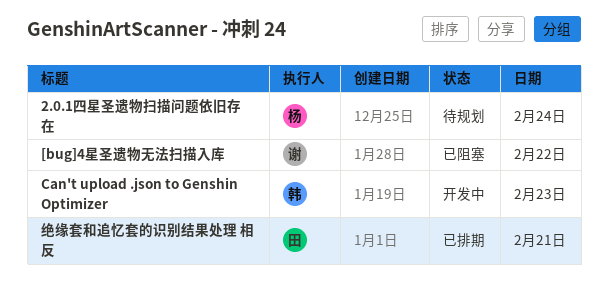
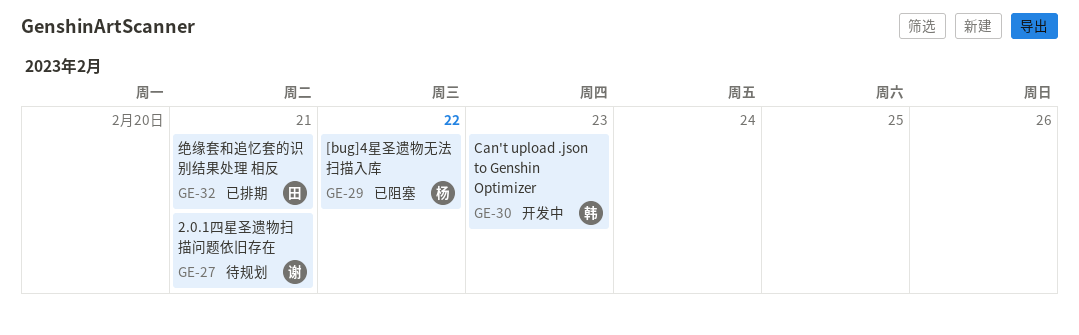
2.0.1四星圣遗物扫描问题依旧存在, owner: 杨 -> 谢
2.0.1四星圣遗物扫描问题依旧存在, day: Feb 24 -> Feb 21
[bug]4星圣遗物无法扫描入库, owner: 谢 -> 杨

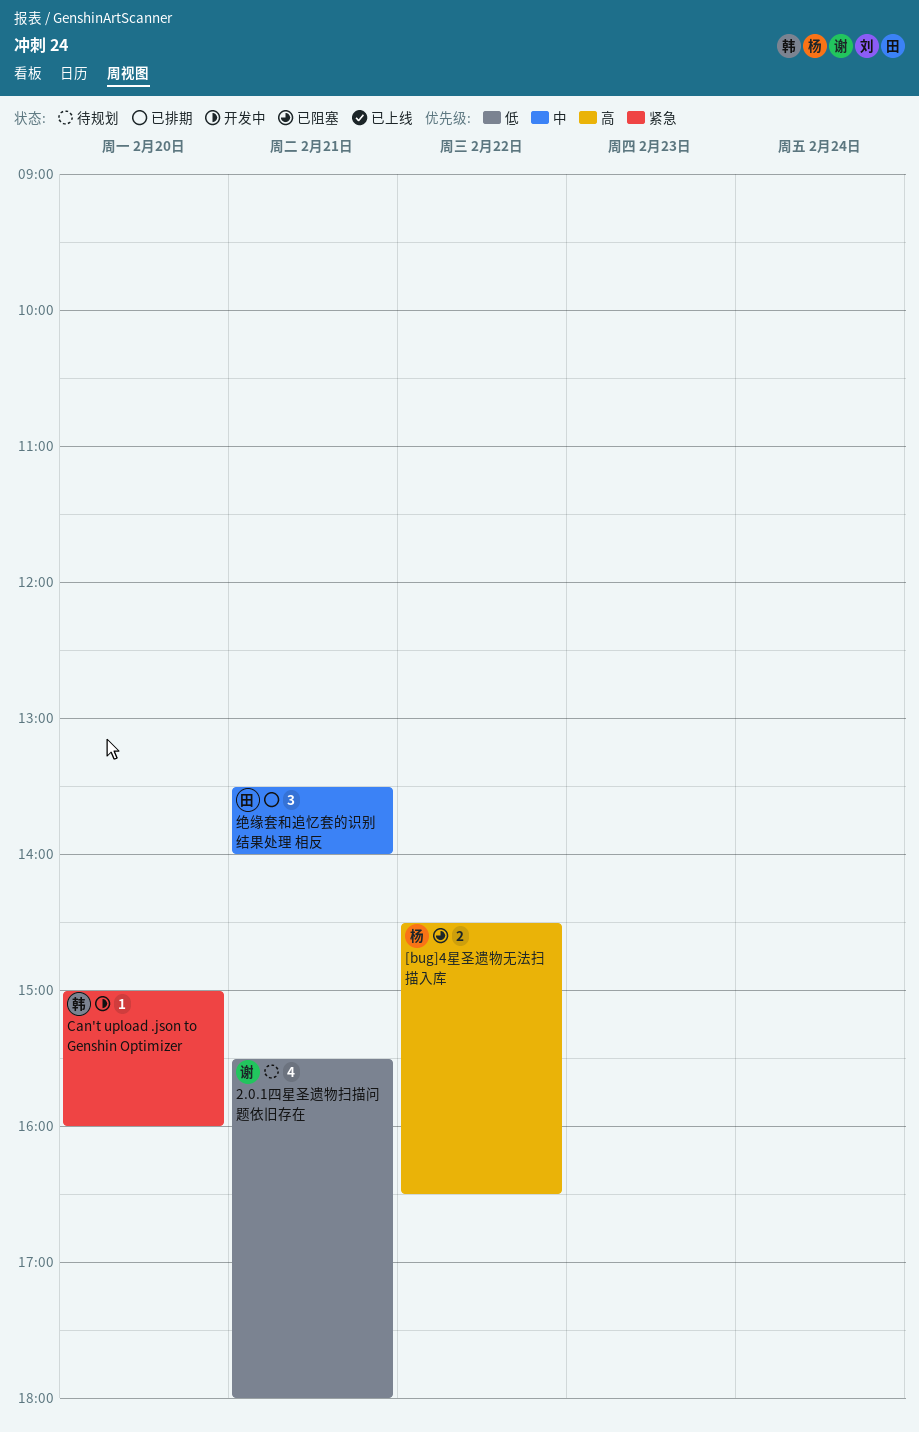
Can't upload .json to Genshin Optimizer, day: Feb 23 -> Feb 20

